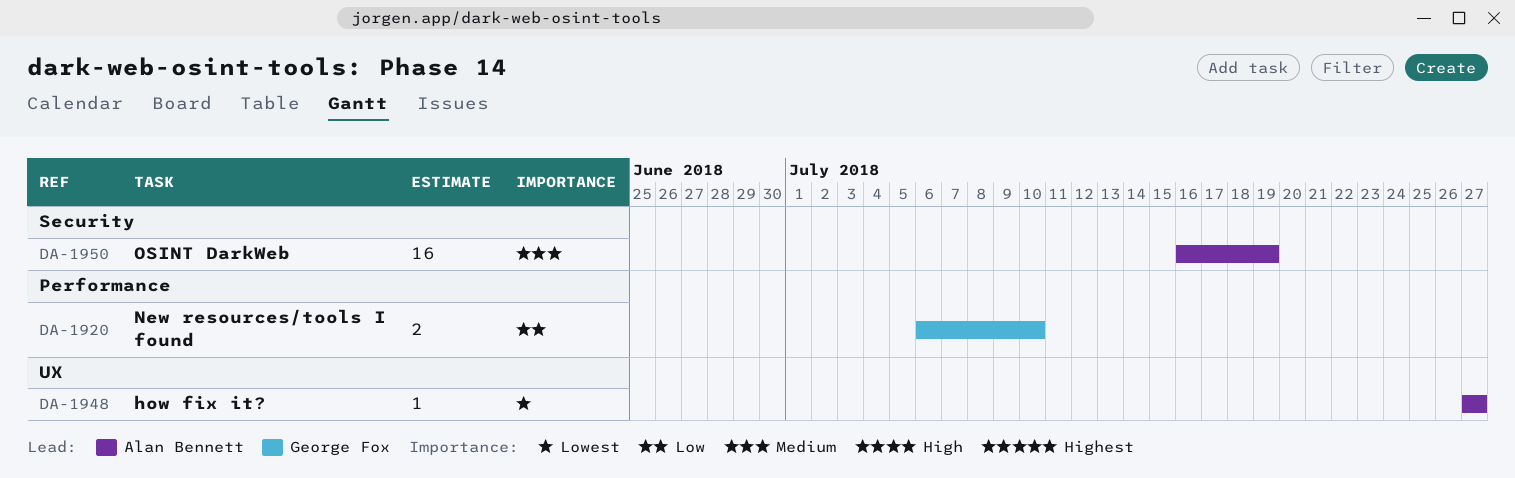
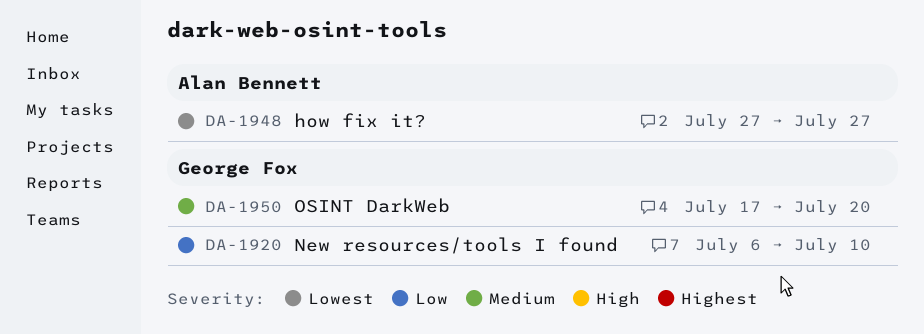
DA-1950, owner: Alan Bennett -> George Fox
DA-1950, start: Jul 16 -> Jul 17
DA-1950, due: Jul 19 -> Jul 20

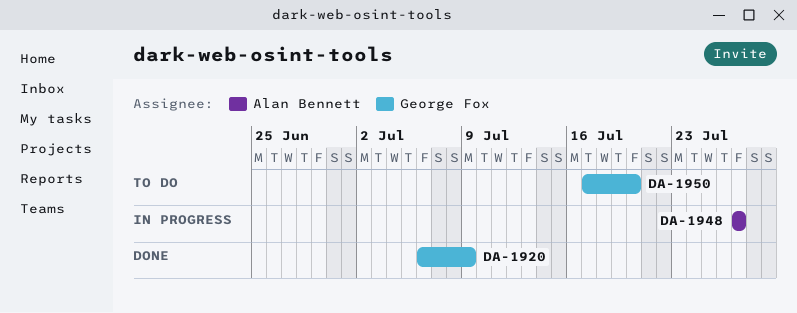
DA-1920, due: Jul 10 -> Jul 9

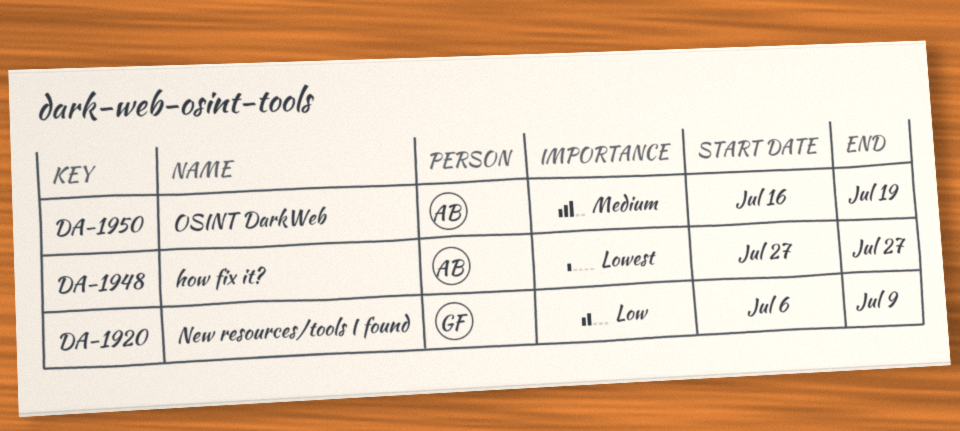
DA-1950, owner: George Fox -> Alan Bennett
DA-1950, start: Jul 17 -> Jul 16
DA-1950, due: Jul 20 -> Jul 19

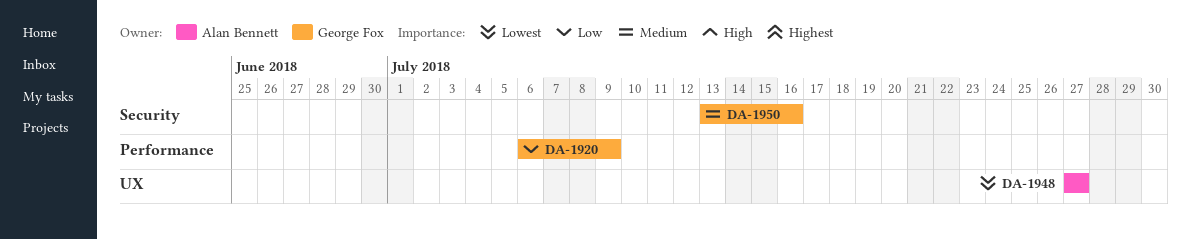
DA-1950, owner: Alan Bennett -> George Fox
DA-1950, start: Jul 16 -> Jul 13
DA-1950, due: Jul 19 -> Jul 16

